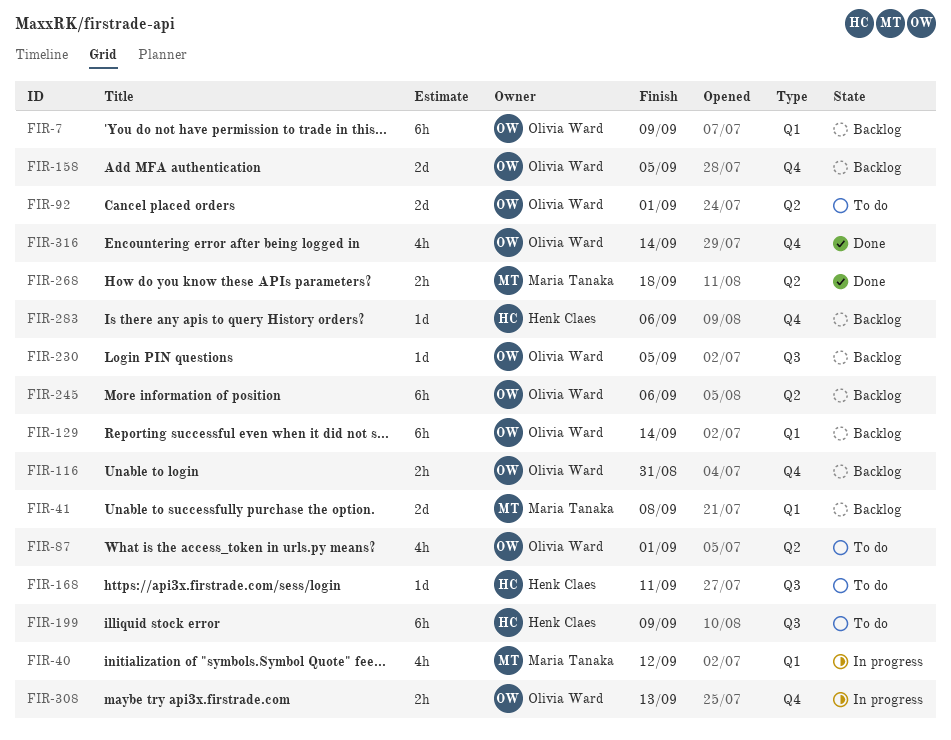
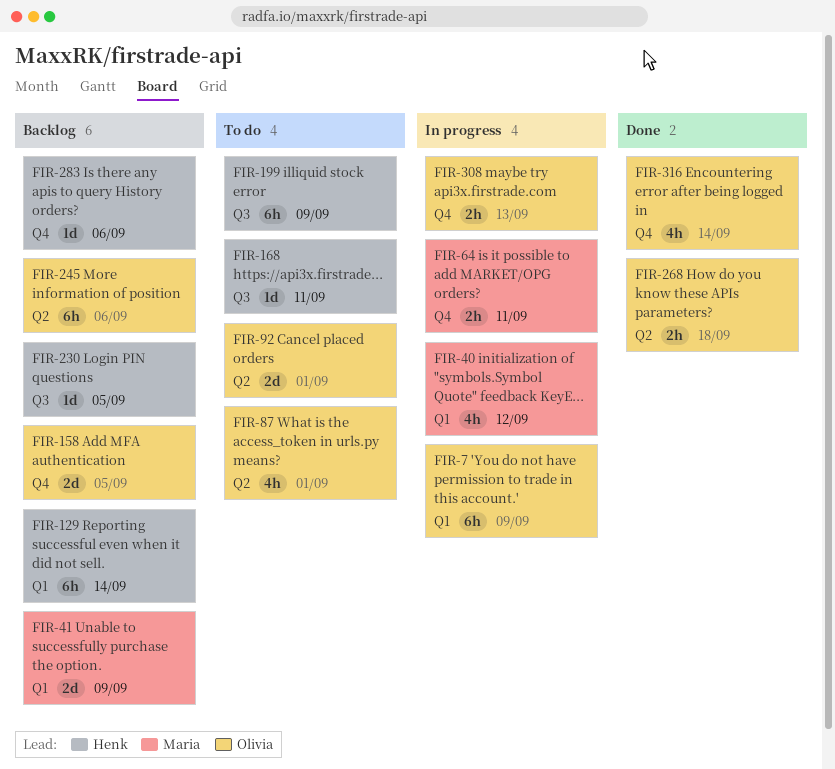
FIR-7, status: Backlog -> In progress
FIR-41, due: Sep 8 -> Sep 9
FIR-64: none -> present
FIR-116: present -> none
FIR-129, owner: Olivia Ward -> Henk Claes
FIR-230, owner: Olivia Ward -> Henk Claes
FIR-268, owner: Maria Tanaka -> Olivia Ward

